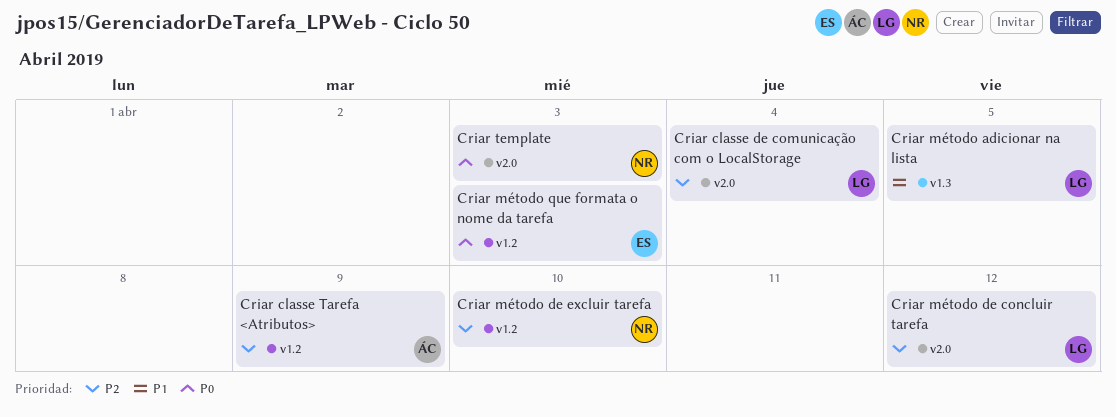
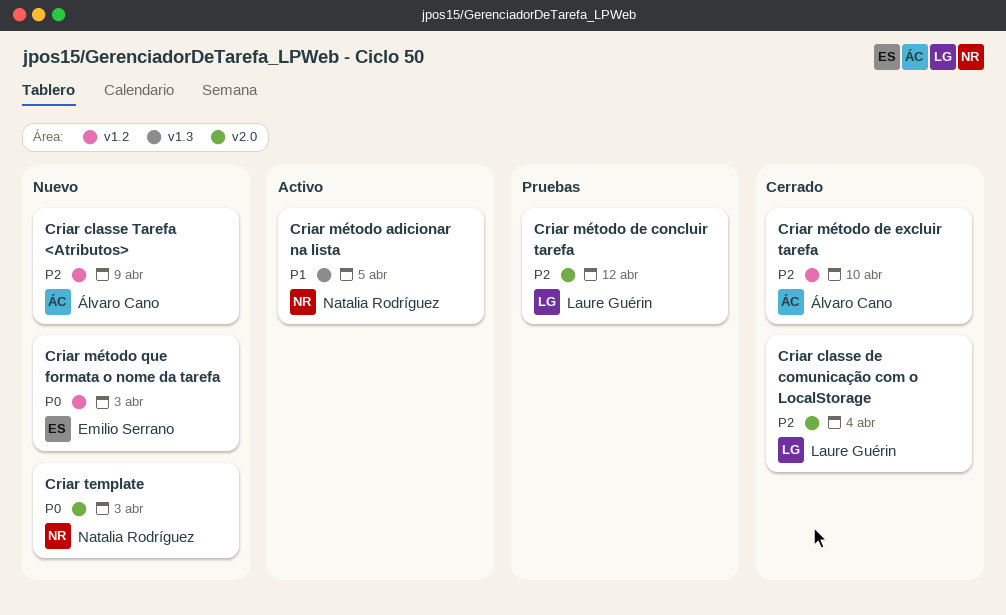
Criar método adicionar na lista, owner: Laure Guérin -> Natalia Rodríguez
Criar método de excluir tarefa, owner: Natalia Rodríguez -> Álvaro Cano

